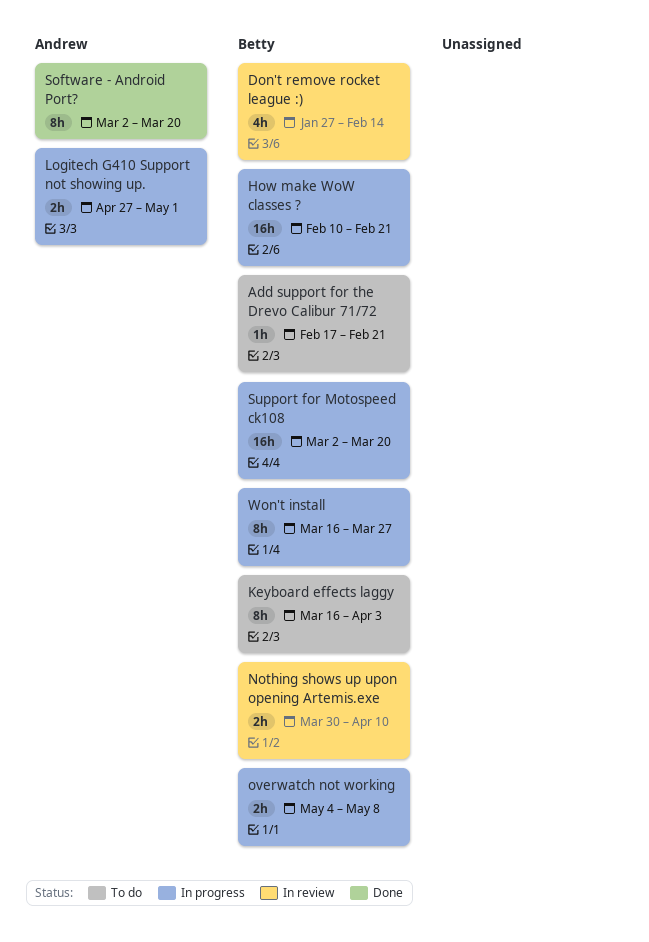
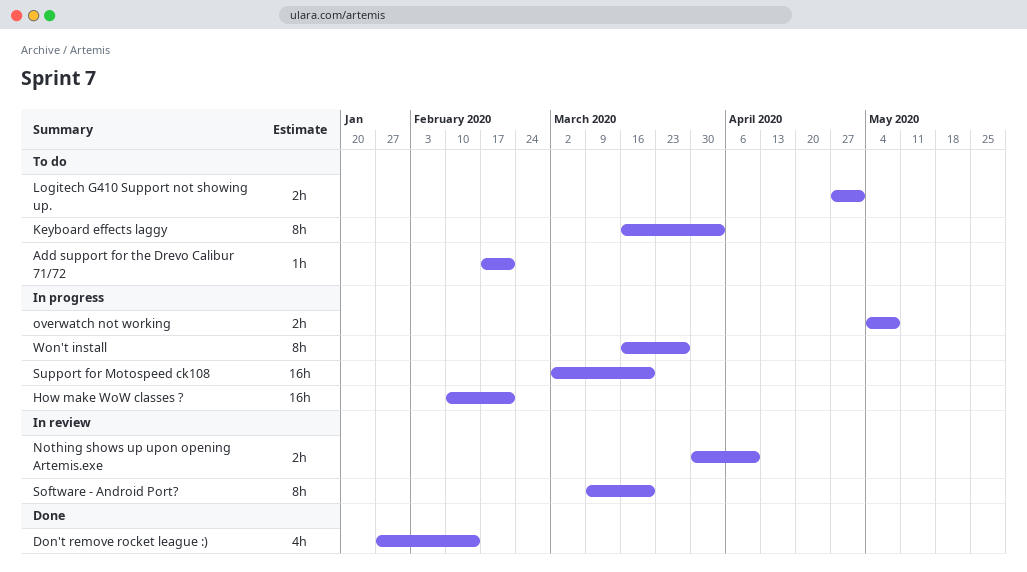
Don't remove rocket league :), status: In review -> Done
Logitech G410 Support not showing up., status: In progress -> To do
Software - Android Port?, status: Done -> In review
Software - Android Port?, start: Mar 2 -> Mar 9

